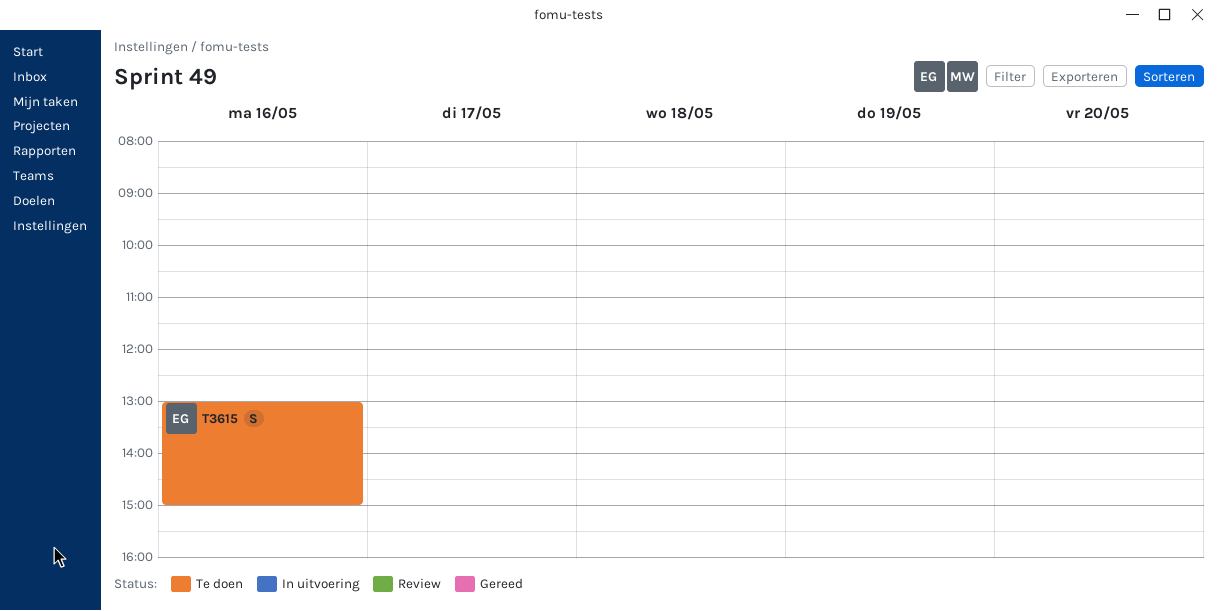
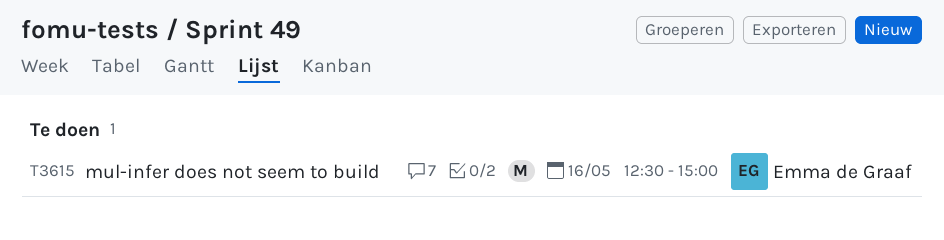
T3615, estimate: S -> M
T3615, begins: 13:00 -> 12:30

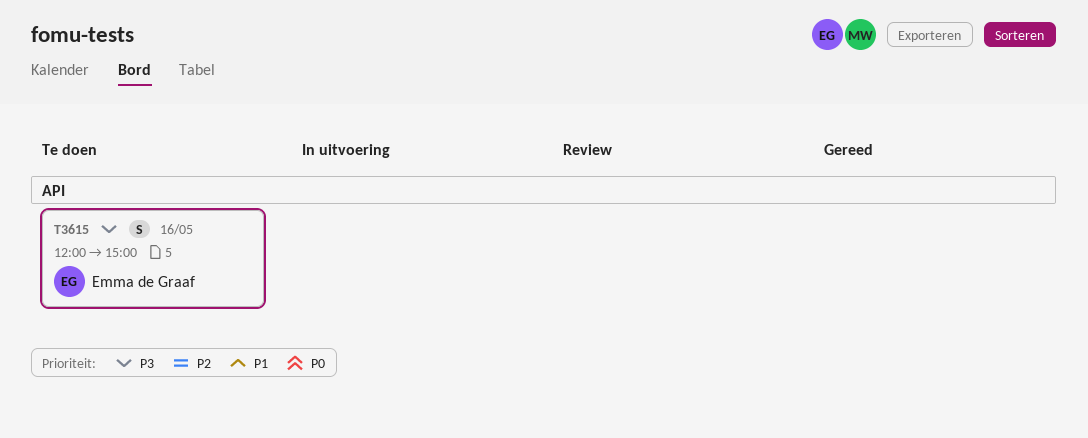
T3615, estimate: M -> S
T3615, begins: 12:30 -> 12:00

